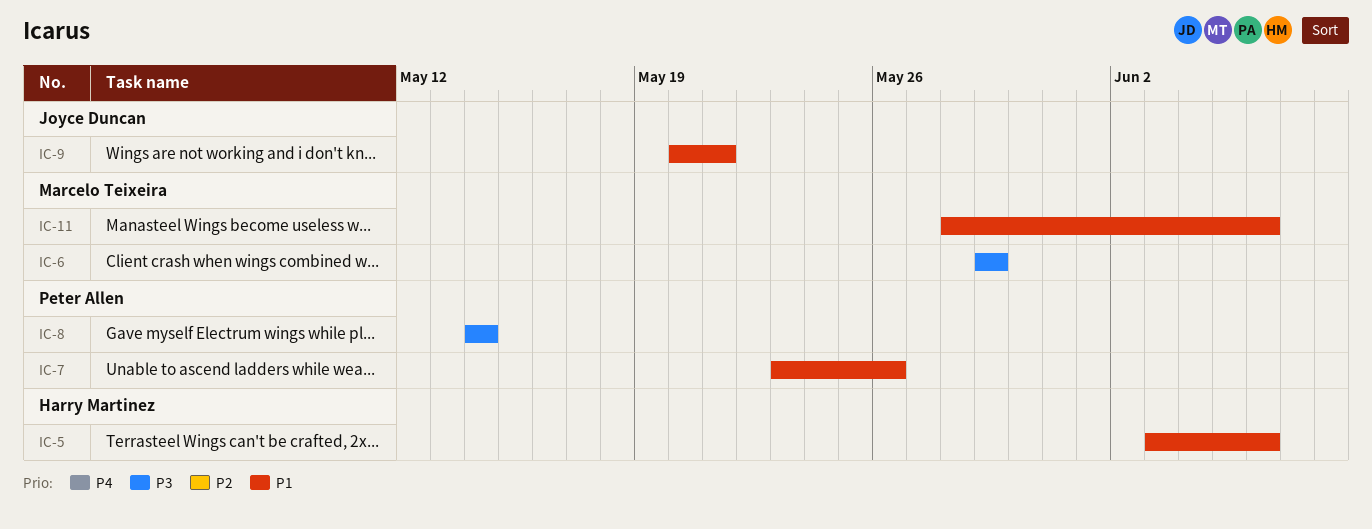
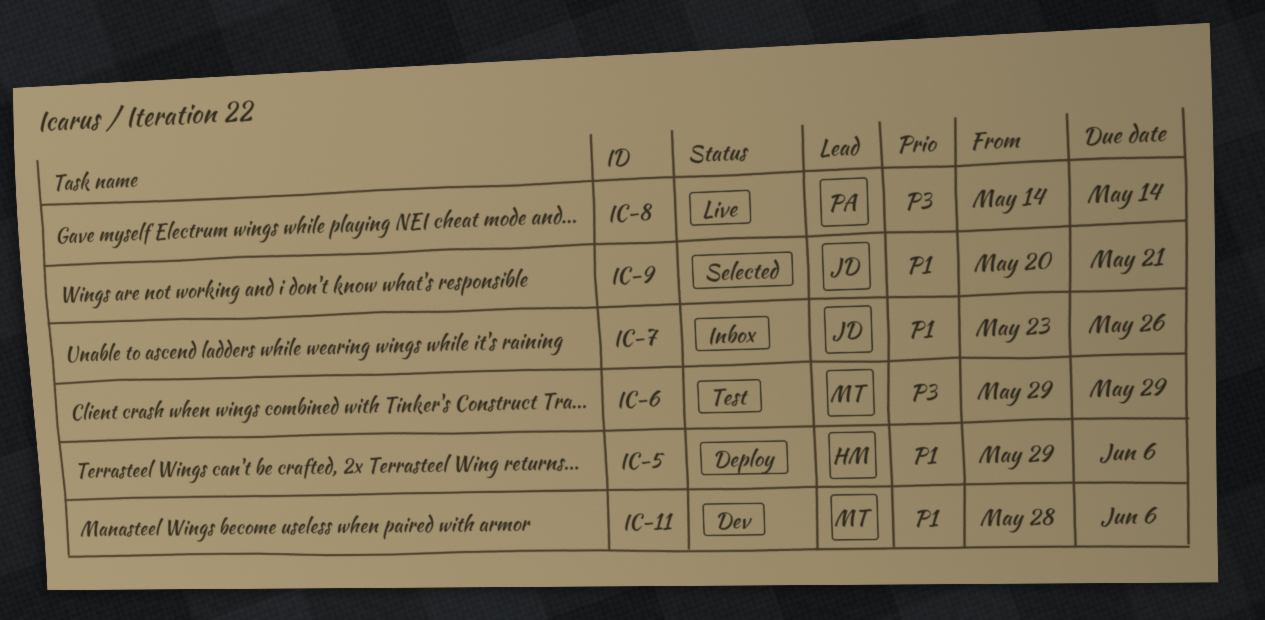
IC-5, start: Jun 3 -> May 29
IC-7, owner: Peter Allen -> Joyce Duncan

